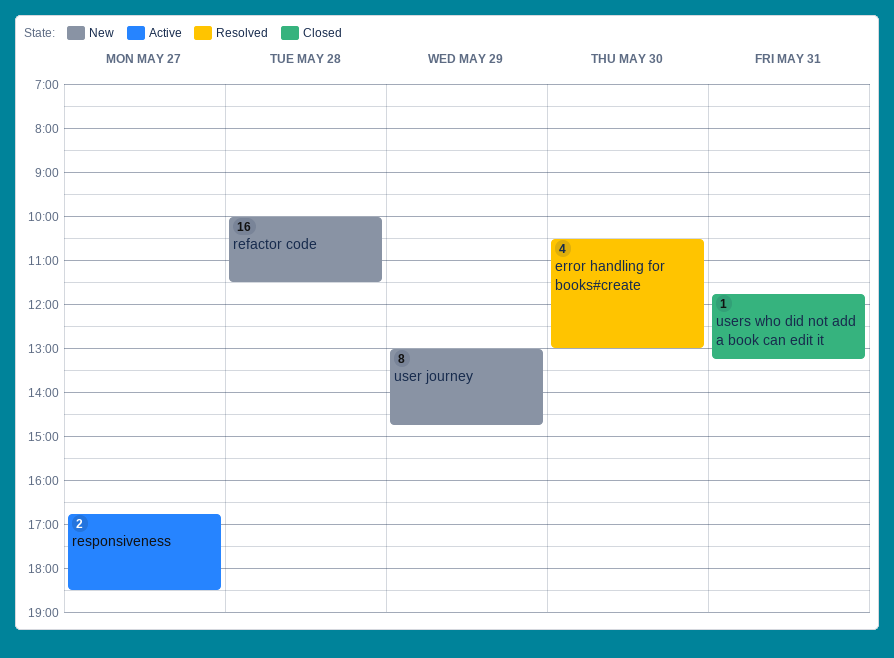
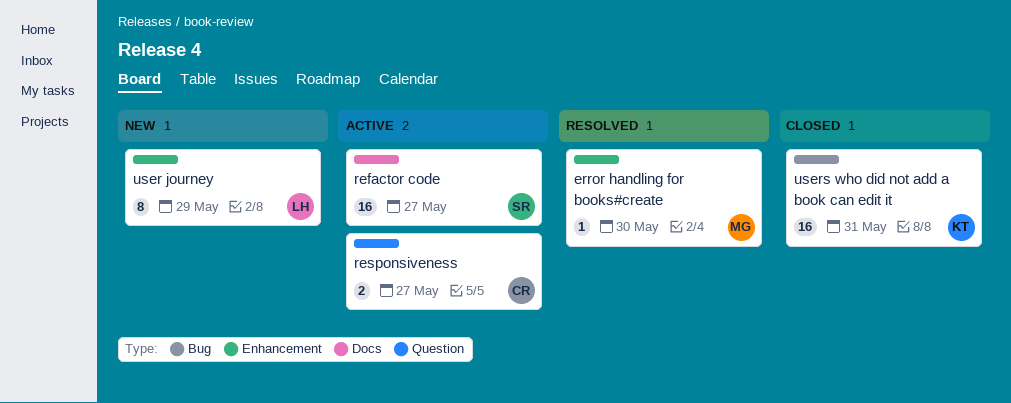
error handling for books#create, estimate: 4 -> 1
refactor code, status: New -> Active
refactor code, day: May 28 -> May 27
users who did not add a book can edit it, estimate: 1 -> 16

